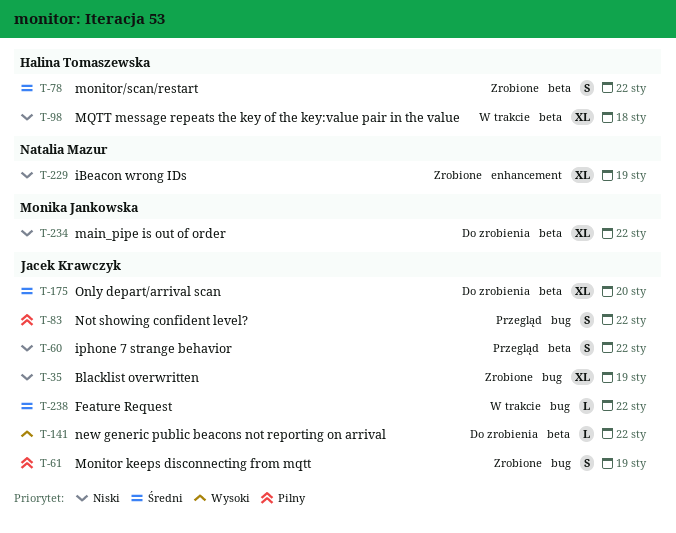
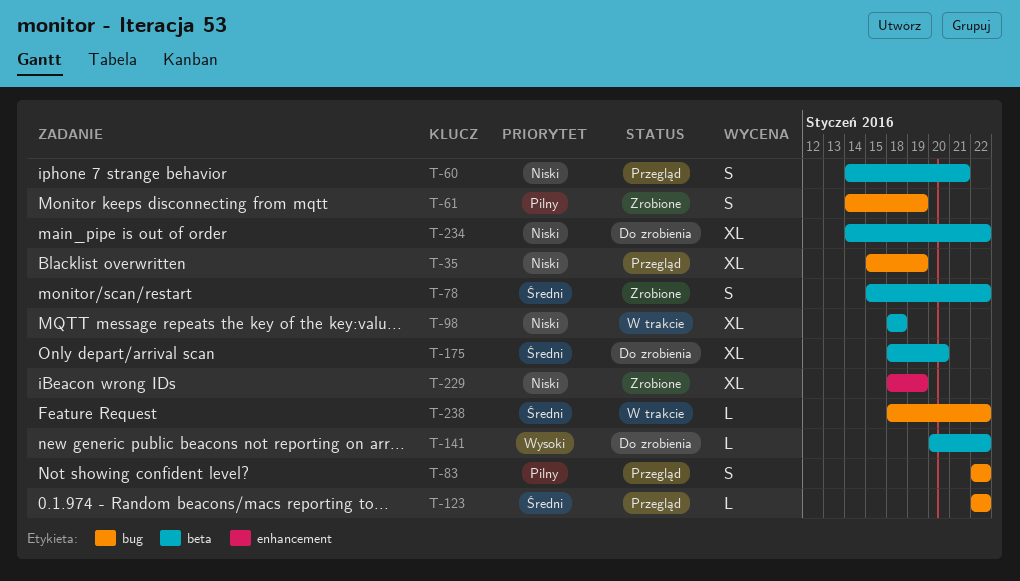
T-35, status: Zrobione -> Przegląd
T-60, due: Jan 22 -> Jan 21
T-123: none -> present

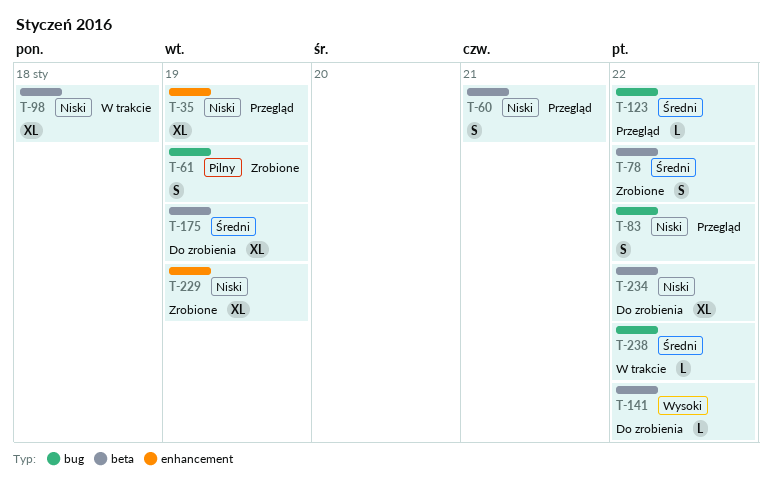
T-35, label: bug -> enhancement
T-83, priority: Pilny -> Niski
T-175, due: Jan 20 -> Jan 19

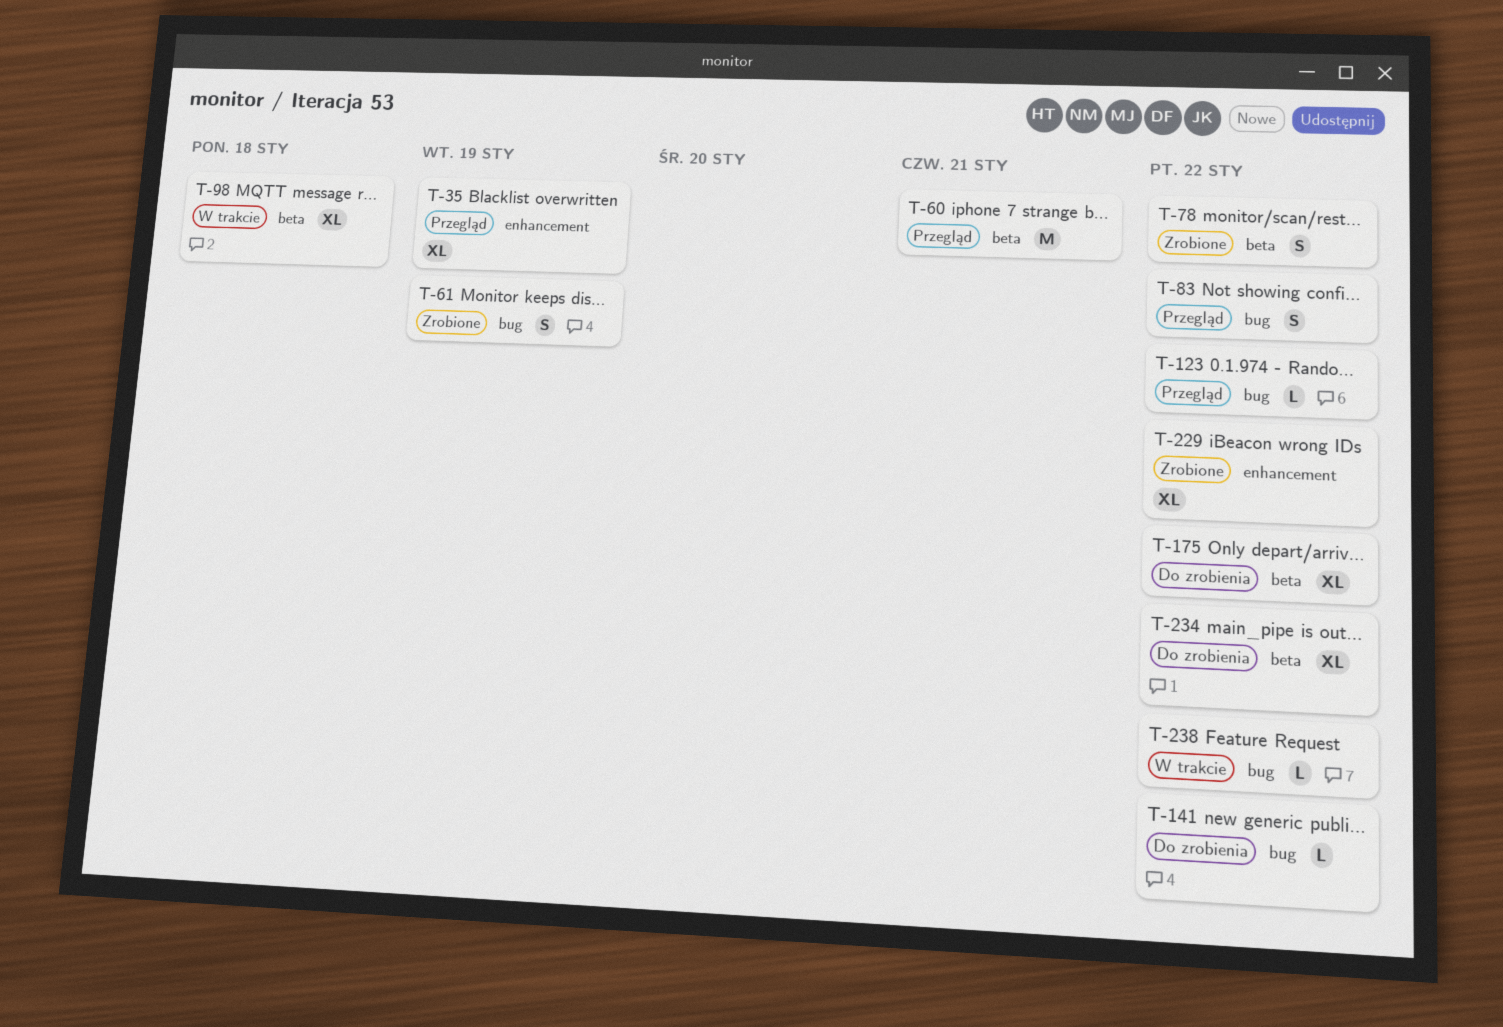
T-60, estimate: S -> M
T-141, label: beta -> bug
T-175, due: Jan 19 -> Jan 22
T-229, due: Jan 19 -> Jan 22

